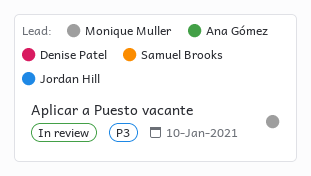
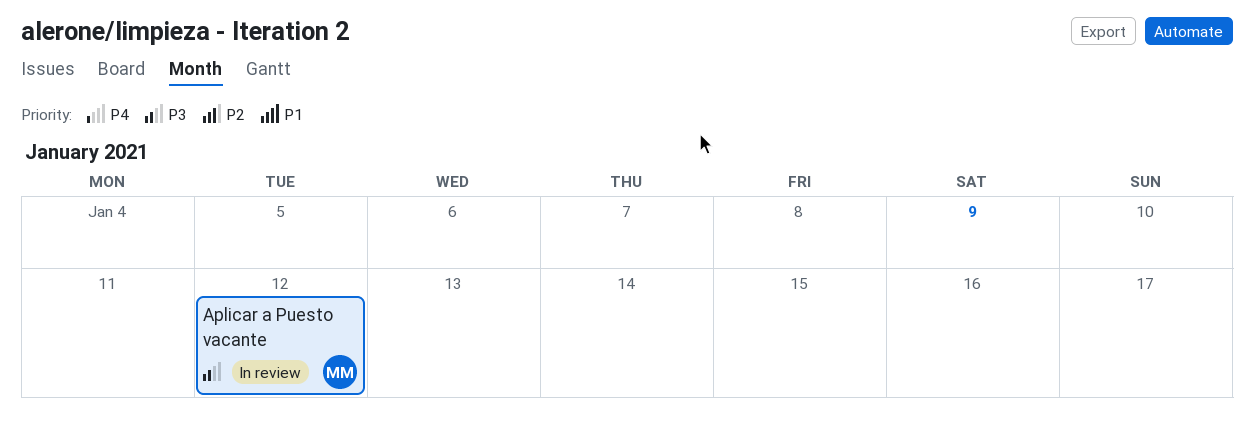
Aplicar a Puesto vacante, due: Jan 10 -> Jan 12

